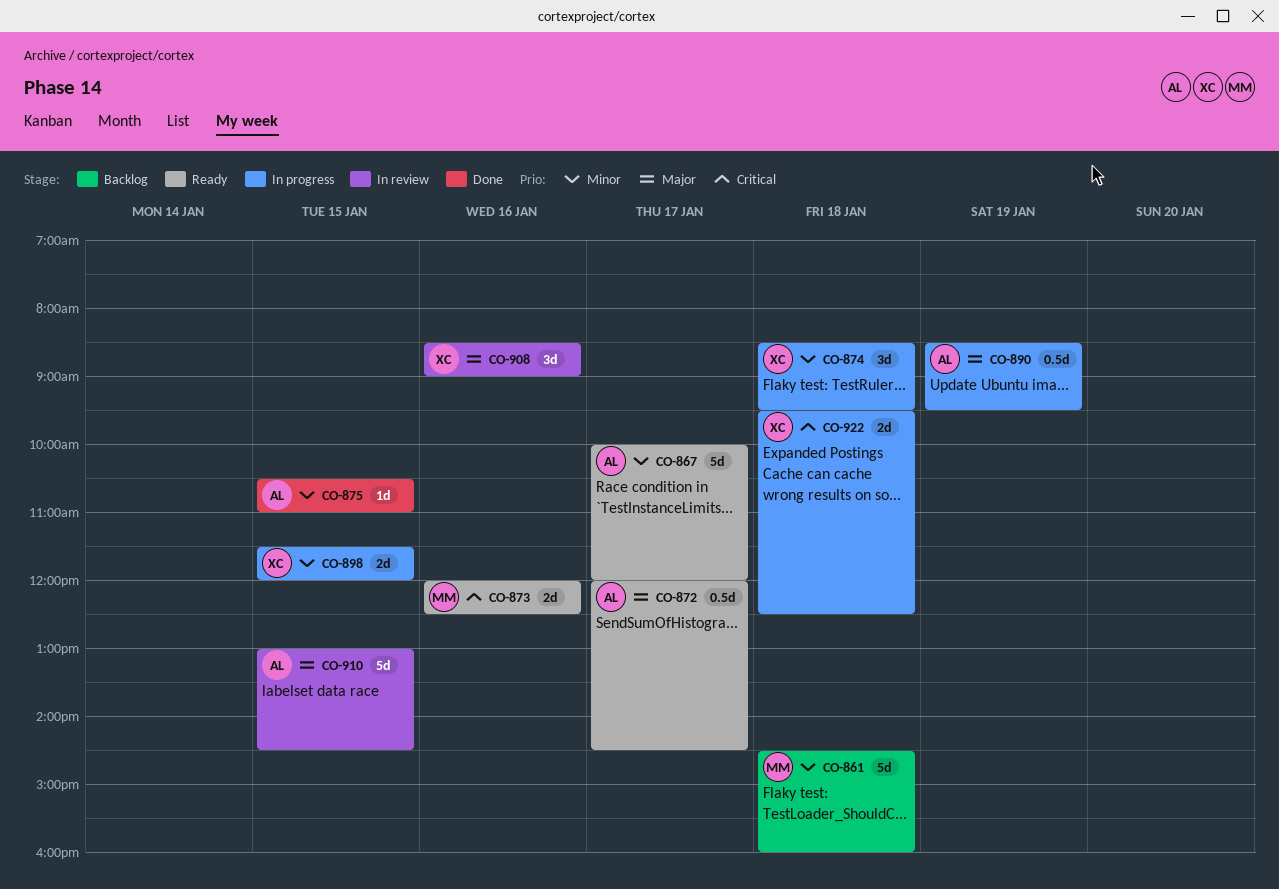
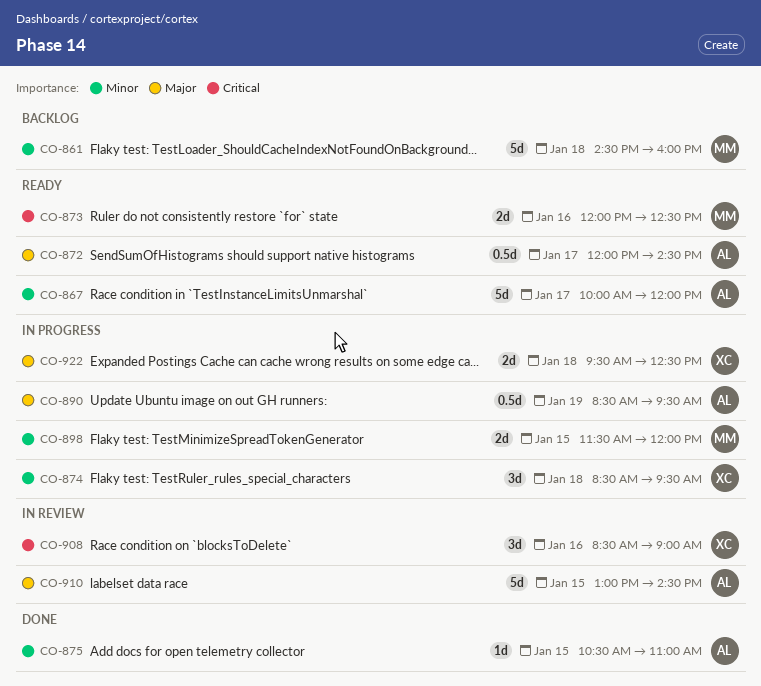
CO-898, owner: XC -> MM
CO-908, priority: Major -> Critical
CO-922, priority: Critical -> Major

